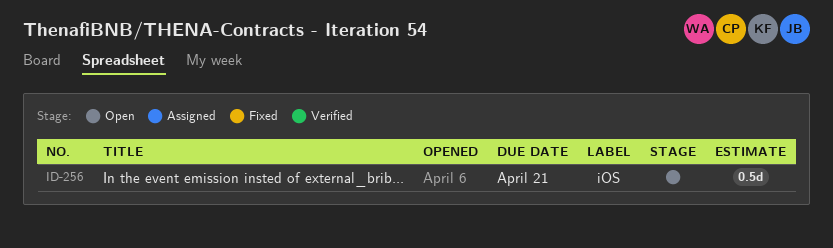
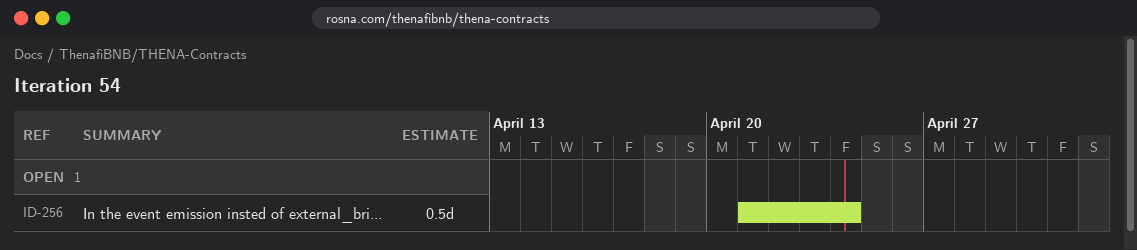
ID-256, due: Apr 21 -> Apr 24

